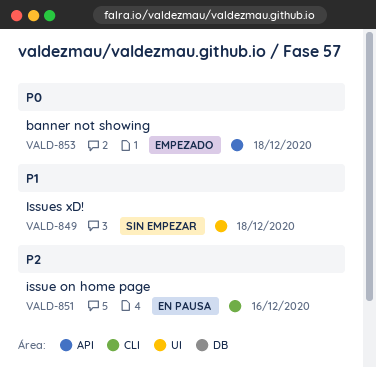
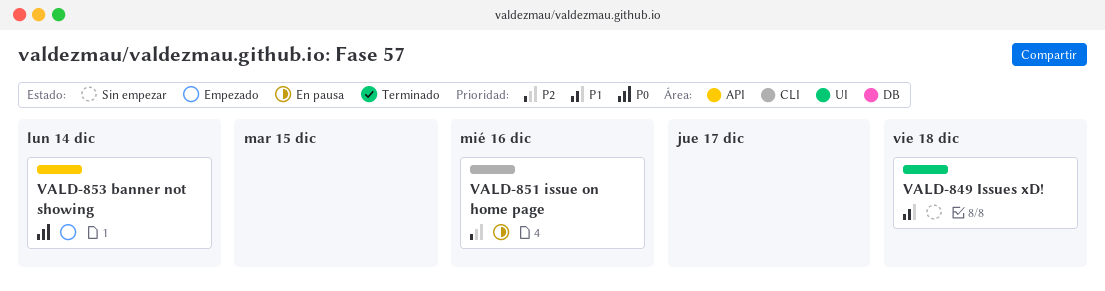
VALD-853, due: Dec 18 -> Dec 14

